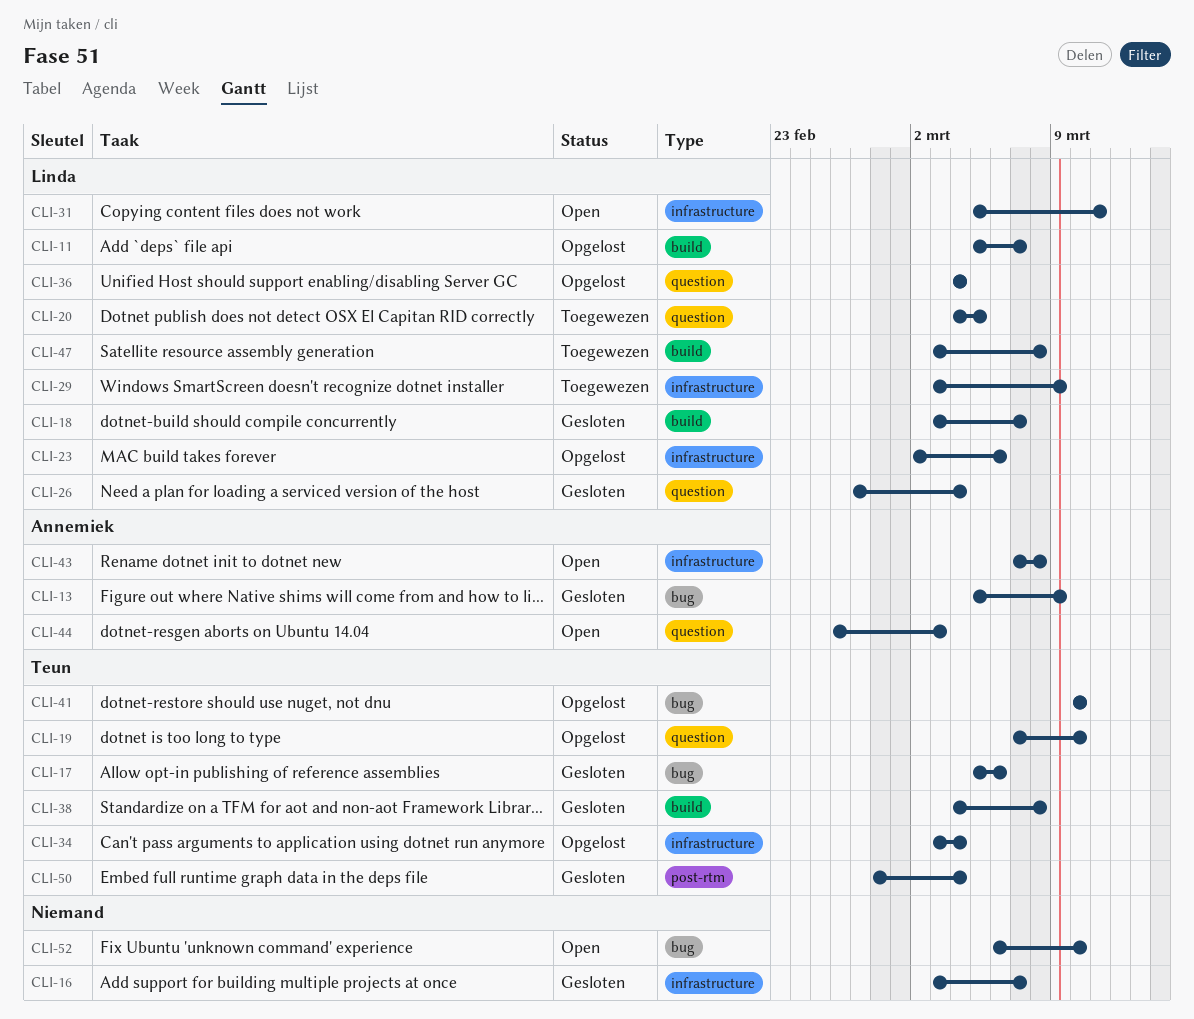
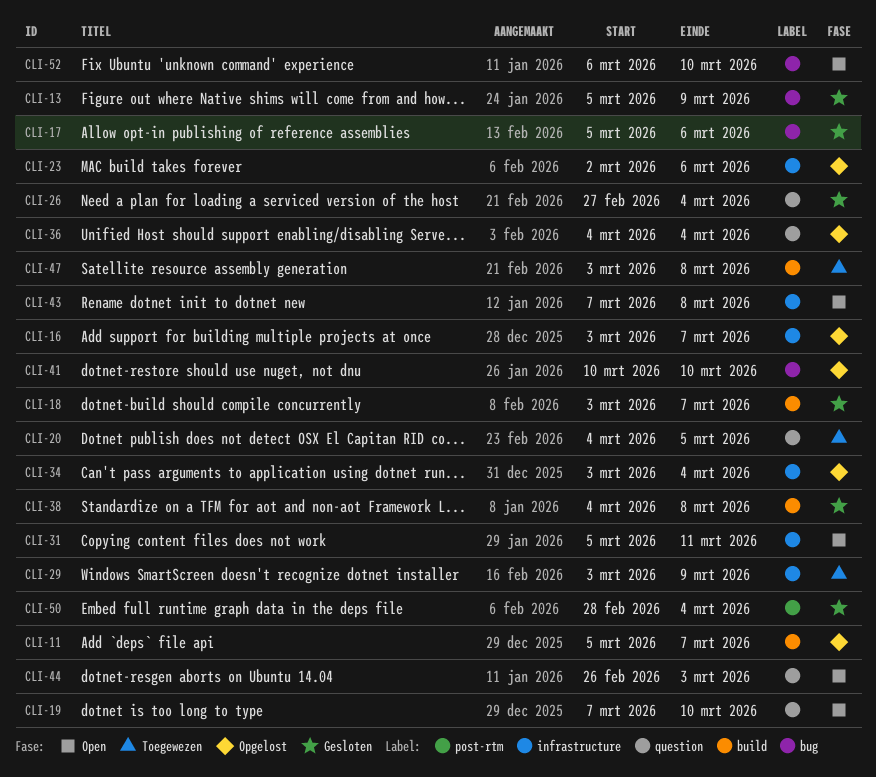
CLI-16, status: Gesloten -> Opgelost
CLI-19, status: Opgelost -> Open

